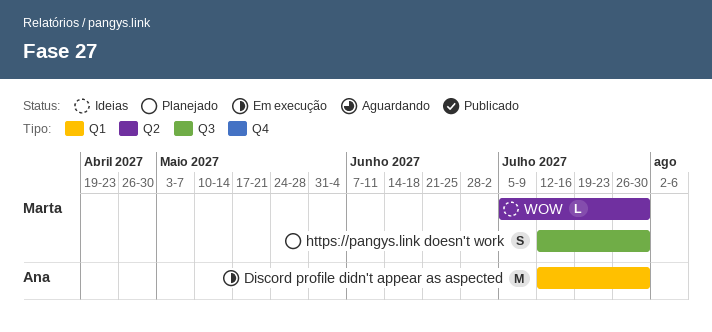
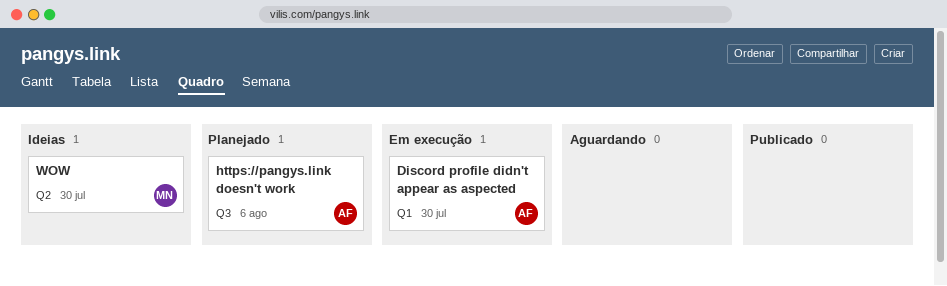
https://pangys.link doesn't work, owner: Marta -> Ana
https://pangys.link doesn't work, due: Jul 30 -> Aug 6

